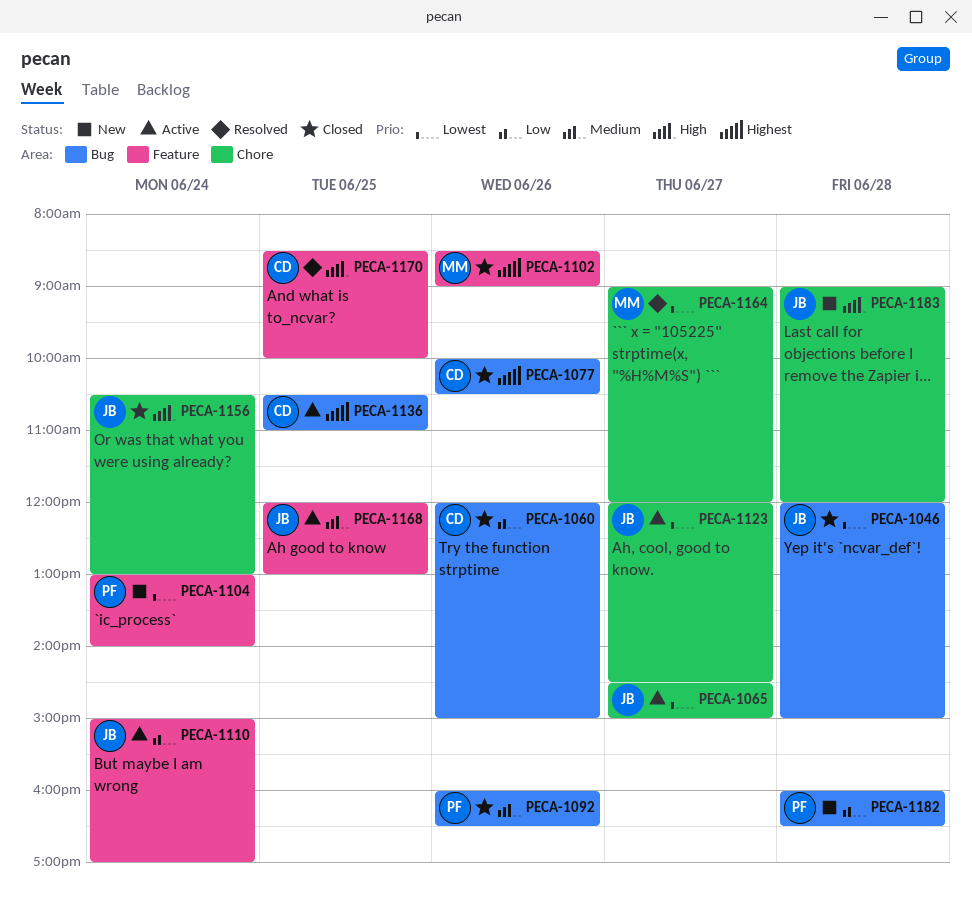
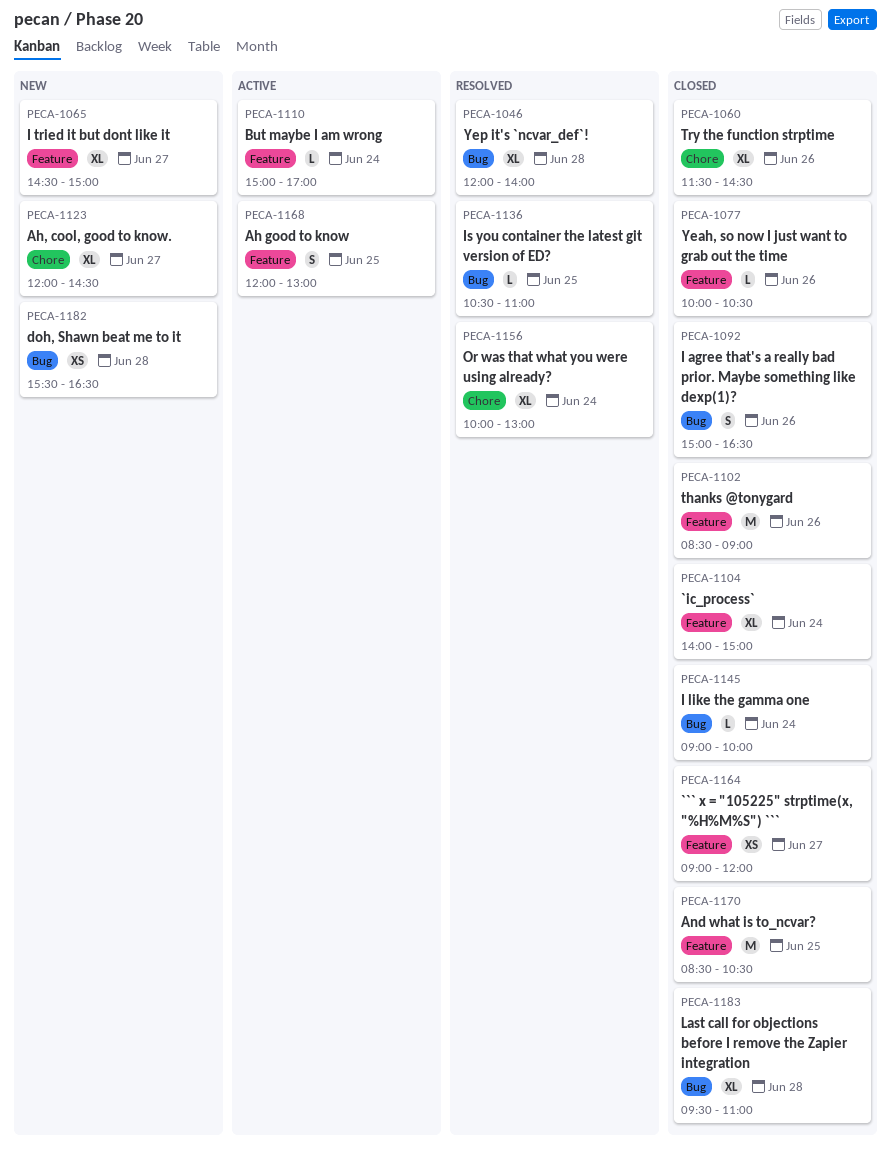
PECA-1046, status: Closed -> Resolved
PECA-1046, ends: 15:00 -> 14:00
PECA-1060, label: Bug -> Chore
PECA-1060, begins: 12:00 -> 11:30
PECA-1060, ends: 15:00 -> 14:30
PECA-1065, status: Active -> New
PECA-1065, label: Chore -> Feature
PECA-1077, label: Bug -> Feature
PECA-1092, begins: 16:00 -> 15:00
PECA-1104, status: New -> Closed
PECA-1104, begins: 13:00 -> 14:00
PECA-1104, ends: 14:00 -> 15:00
PECA-1123, status: Active -> New
PECA-1136, status: Active -> Resolved
PECA-1145: none -> present
PECA-1156, status: Closed -> Resolved
PECA-1156, begins: 10:30 -> 10:00
PECA-1164, status: Resolved -> Closed
PECA-1164, label: Chore -> Feature
PECA-1170, status: Resolved -> Closed
PECA-1170, ends: 10:00 -> 10:30
PECA-1182, begins: 16:00 -> 15:30
PECA-1183, status: New -> Closed
PECA-1183, label: Chore -> Bug
PECA-1183, begins: 09:00 -> 09:30
PECA-1183, ends: 12:00 -> 11:00

